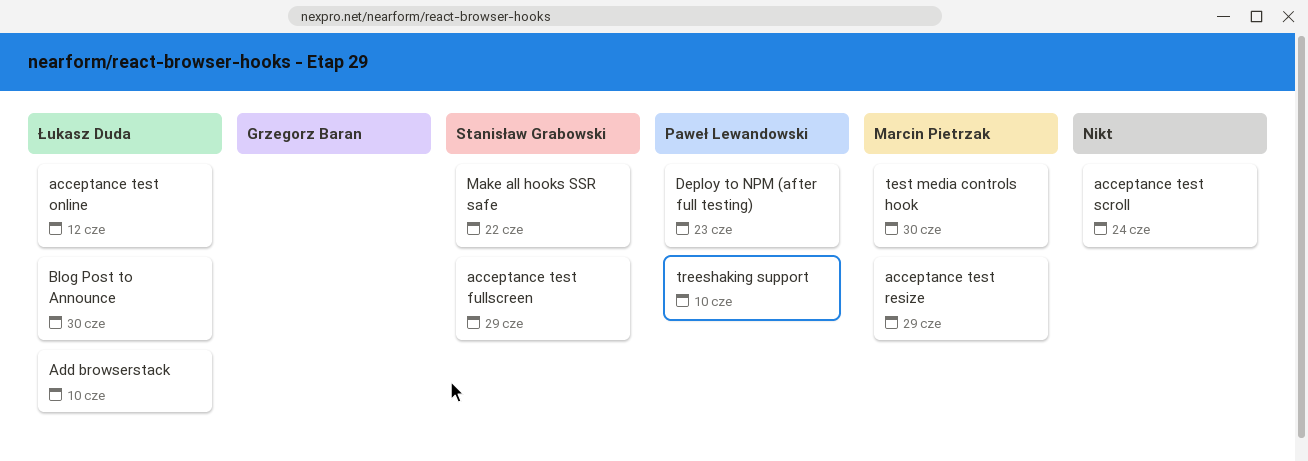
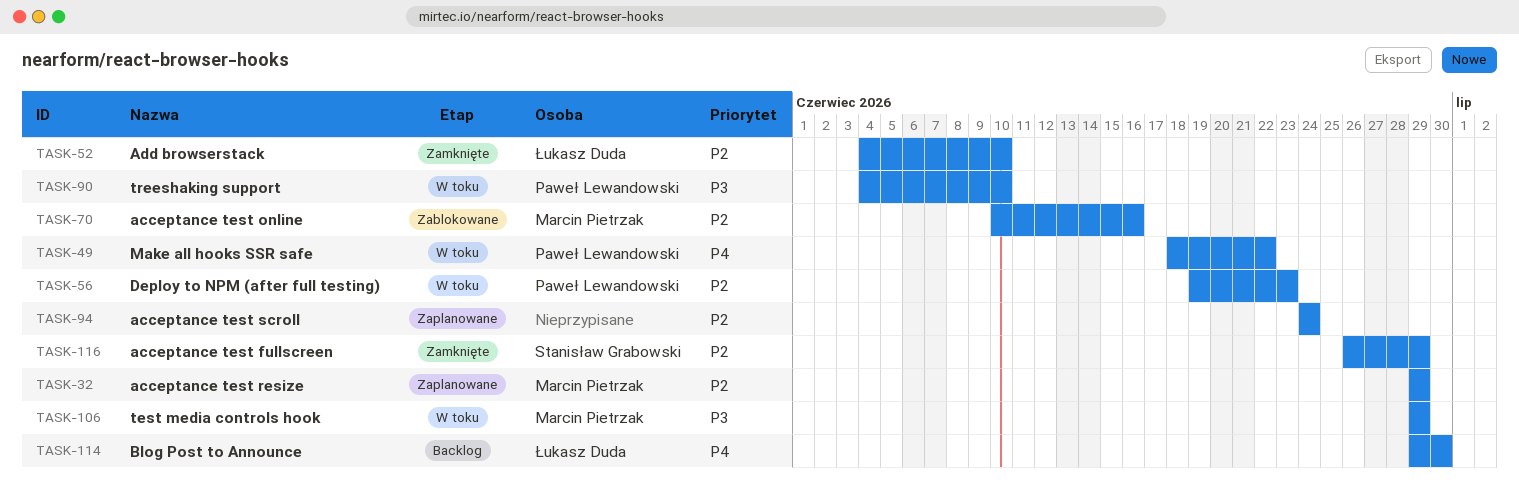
acceptance test online, owner: Łukasz Duda -> Marcin Pietrzak
acceptance test online, due: Jun 12 -> Jun 16
Make all hooks SSR safe, owner: Stanisław Grabowski -> Paweł Lewandowski
test media controls hook, due: Jun 30 -> Jun 29

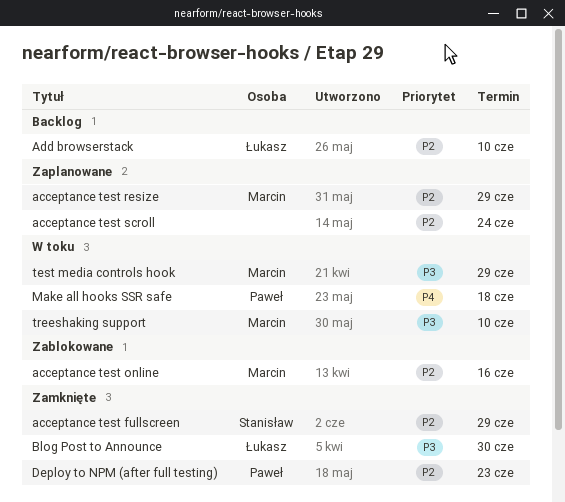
Add browserstack, status: Zamknięte -> Backlog
Blog Post to Announce, status: Backlog -> Zamknięte
Blog Post to Announce, priority: P4 -> P3
Deploy to NPM (after full testing), status: W toku -> Zamknięte
Make all hooks SSR safe, due: Jun 22 -> Jun 18
treeshaking support, owner: Paweł Lewandowski -> Marcin Pietrzak

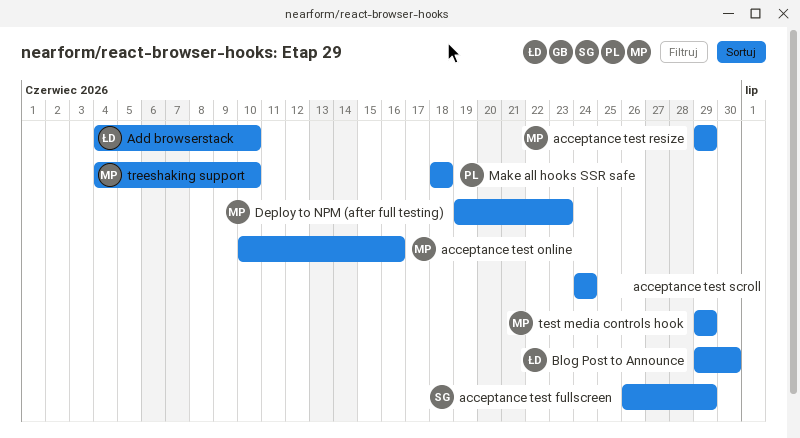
Deploy to NPM (after full testing), owner: Paweł -> Marcin

